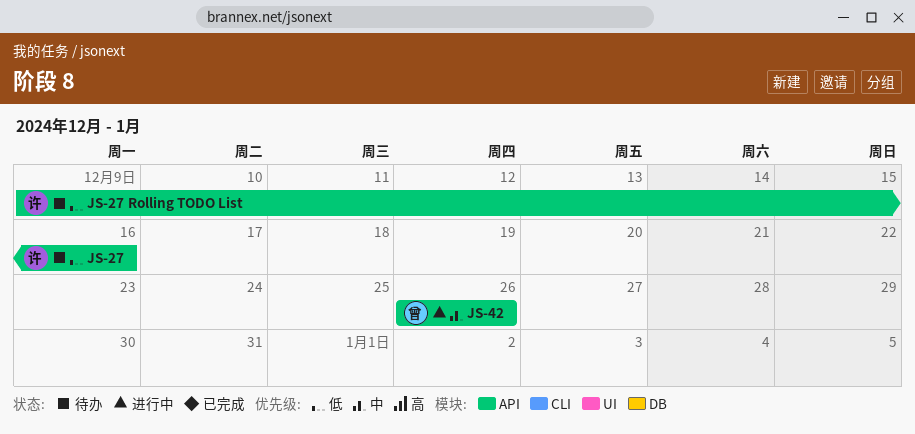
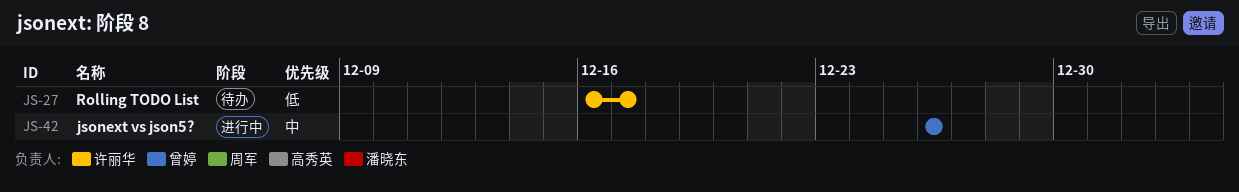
JS-27, start: Dec 9 -> Dec 16
JS-27, due: Dec 16 -> Dec 17

